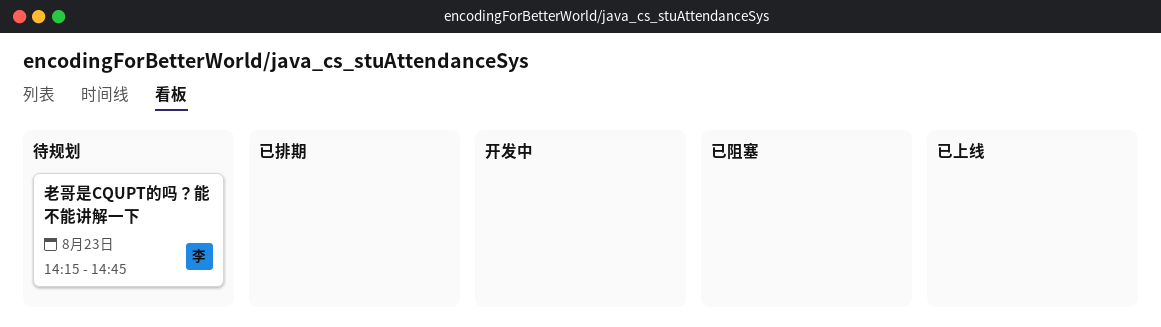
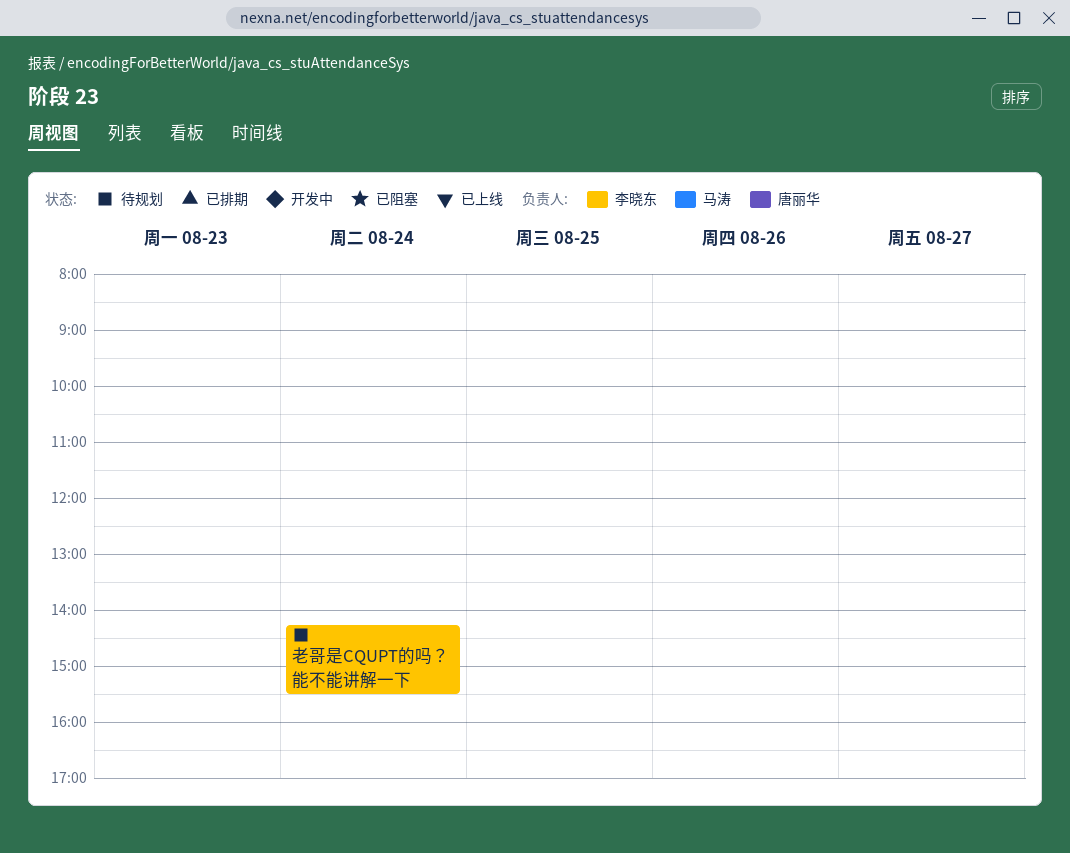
老哥是CQUPT的吗？能不能讲解一下, day: Aug 23 -> Aug 24
老哥是CQUPT的吗？能不能讲解一下, ends: 14:45 -> 15:30

